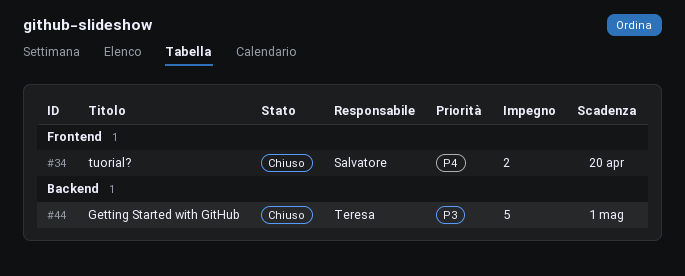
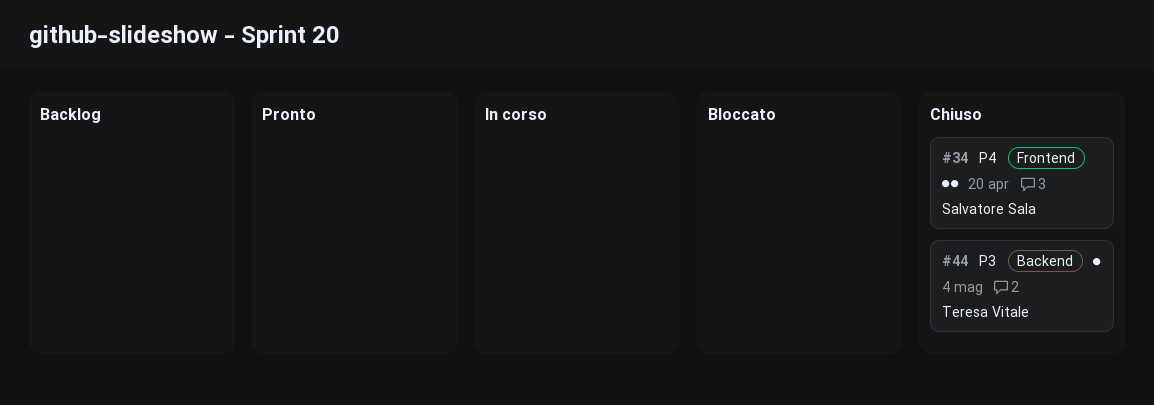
#44, estimate: 5 -> 1
#44, due: May 1 -> May 4

